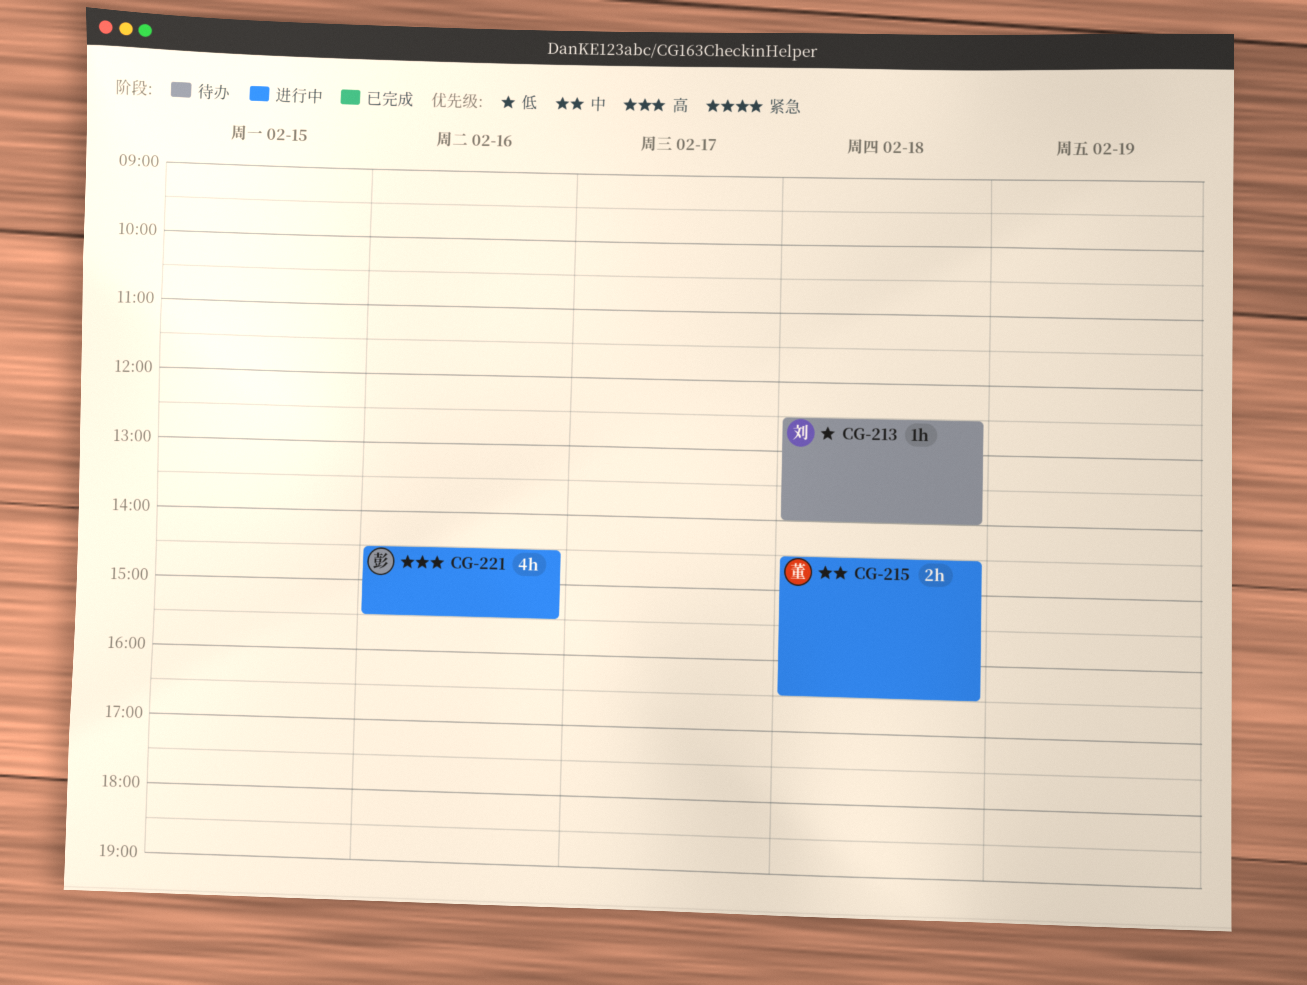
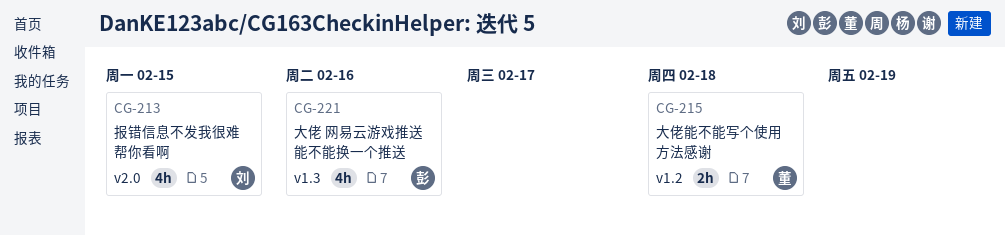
CG-213, estimate: 1h -> 4h
CG-213, day: Feb 18 -> Feb 15

